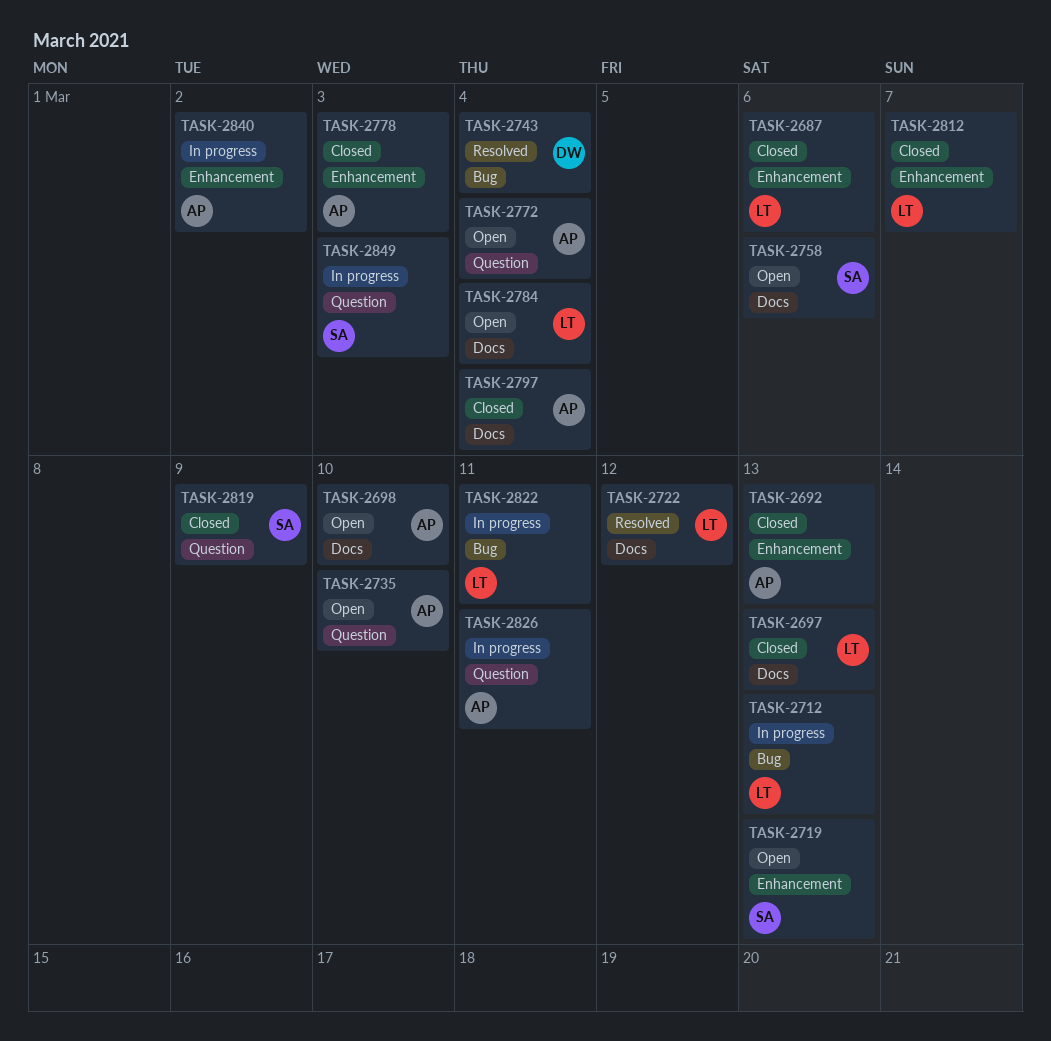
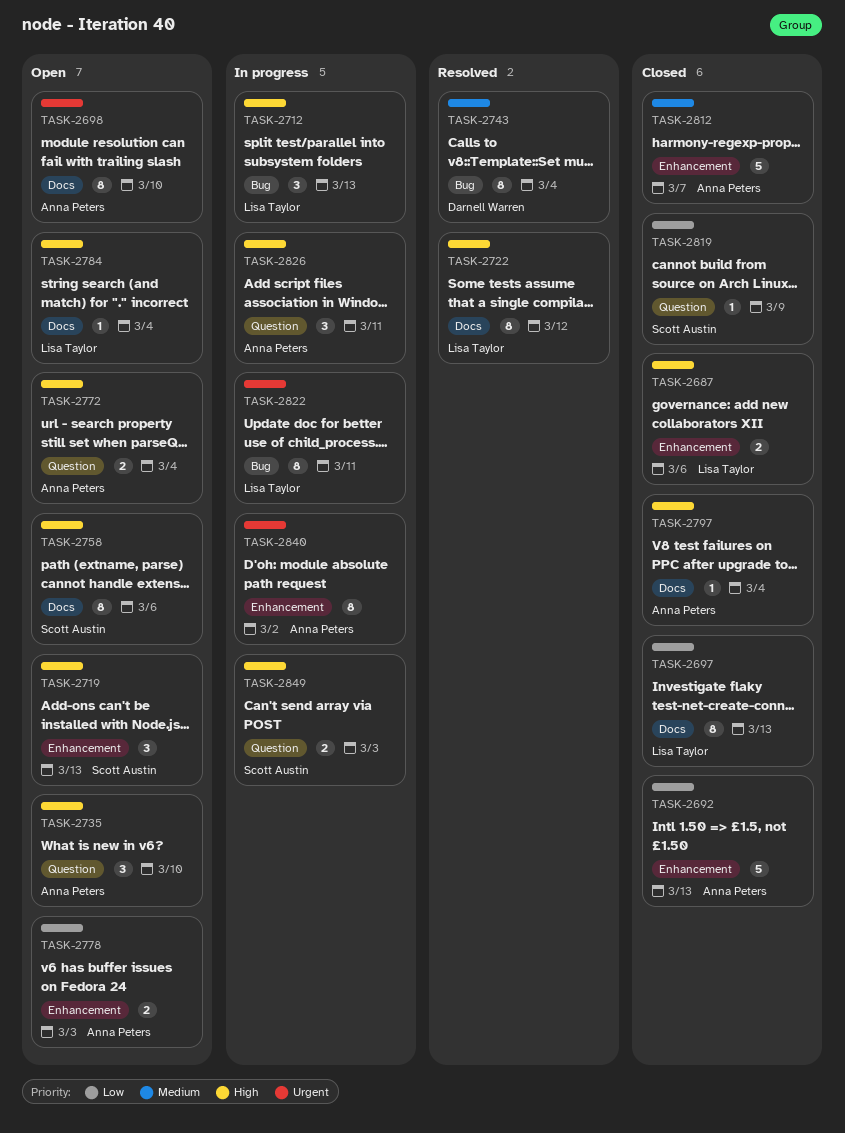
TASK-2778, status: Closed -> Open
TASK-2812, owner: Lisa Taylor -> Anna Peters

